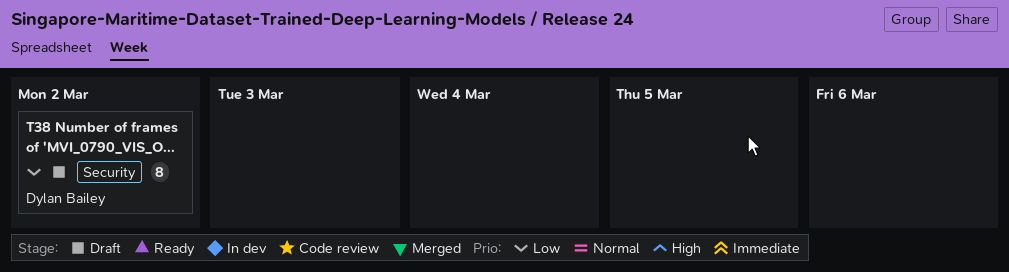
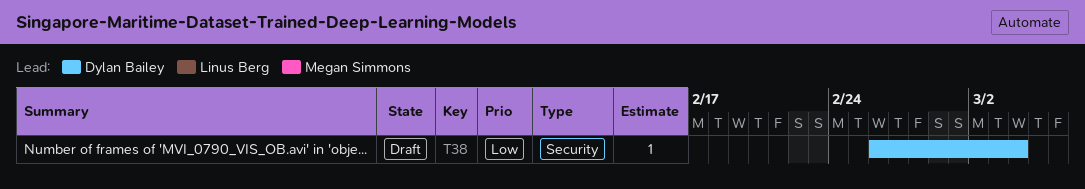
T38, estimate: 8 -> 1
T38, due: Mar 2 -> Mar 4

